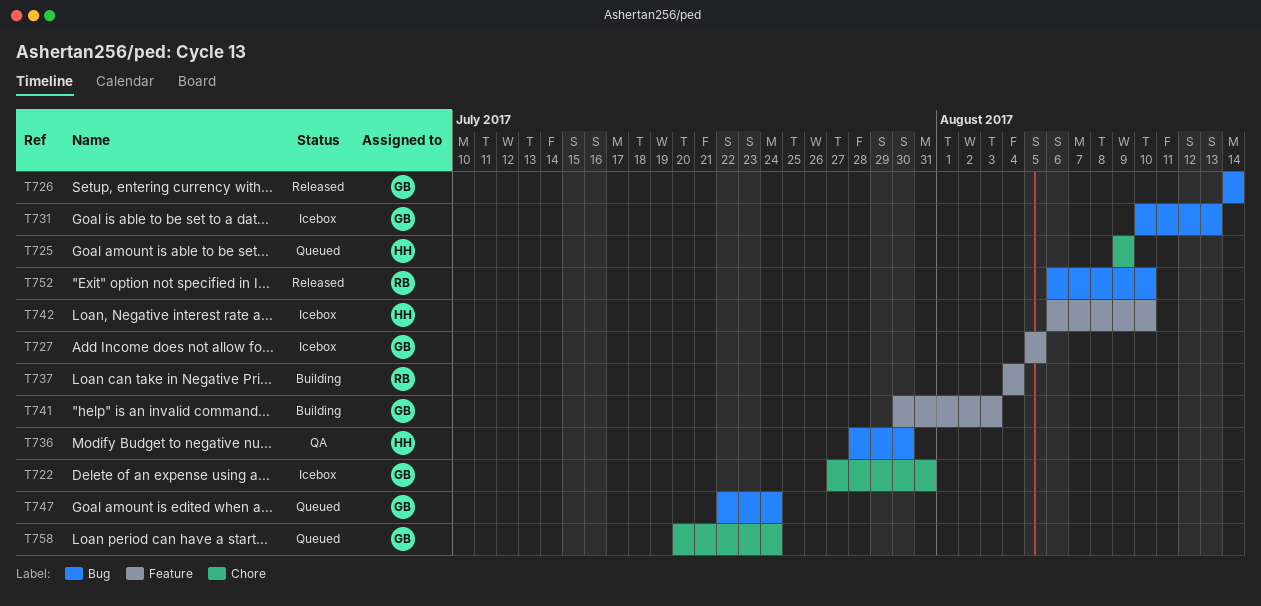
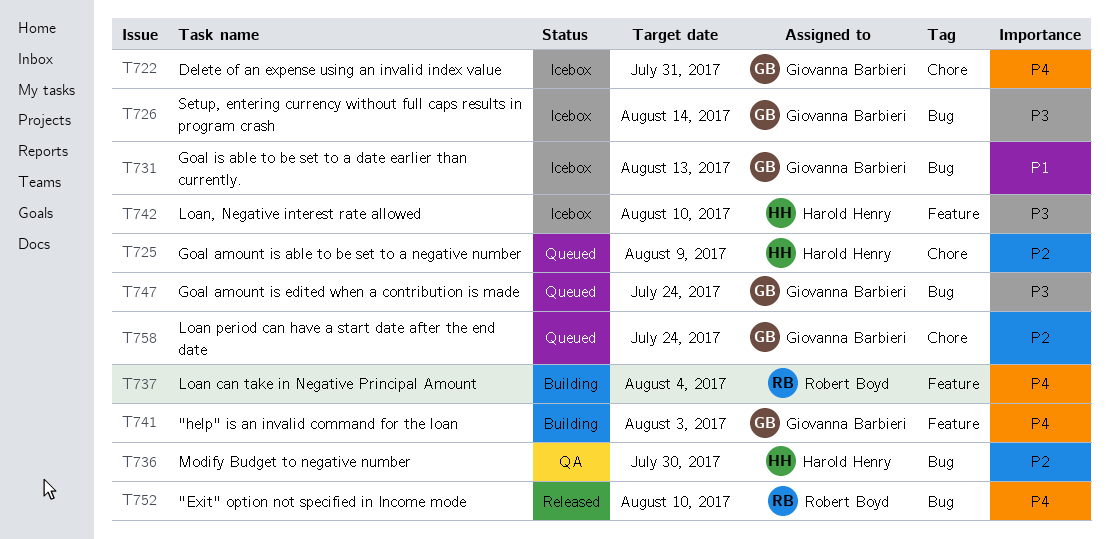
T726, status: Released -> Icebox
T727: present -> none

